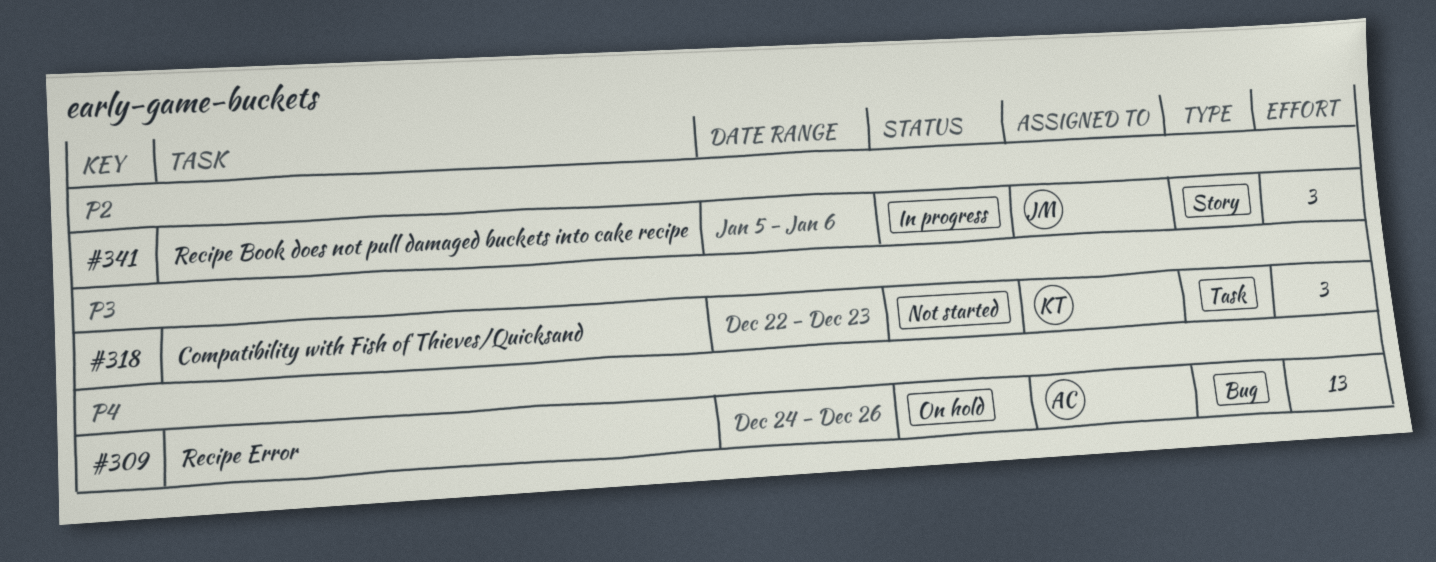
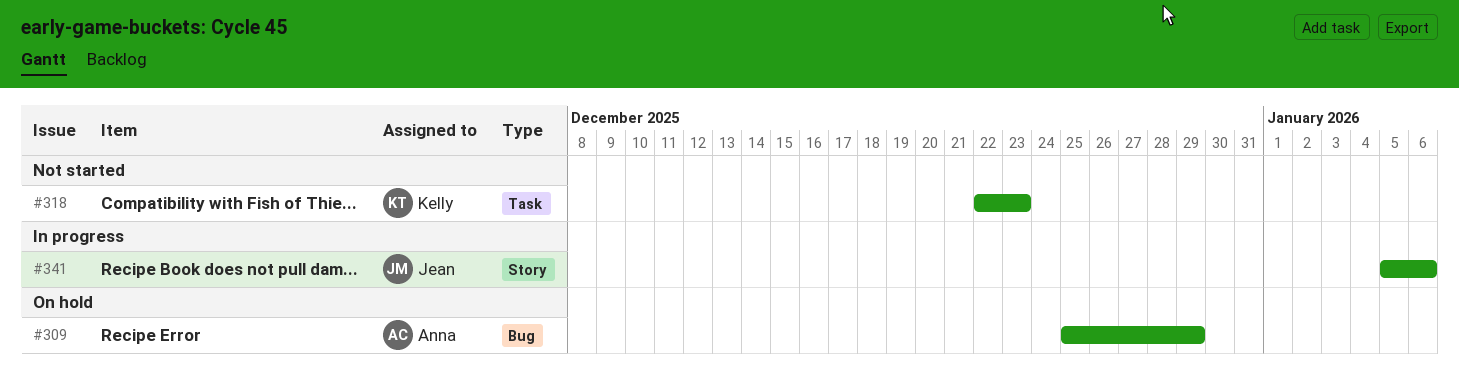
#309, start: Dec 24 -> Dec 25
#309, due: Dec 26 -> Dec 29

